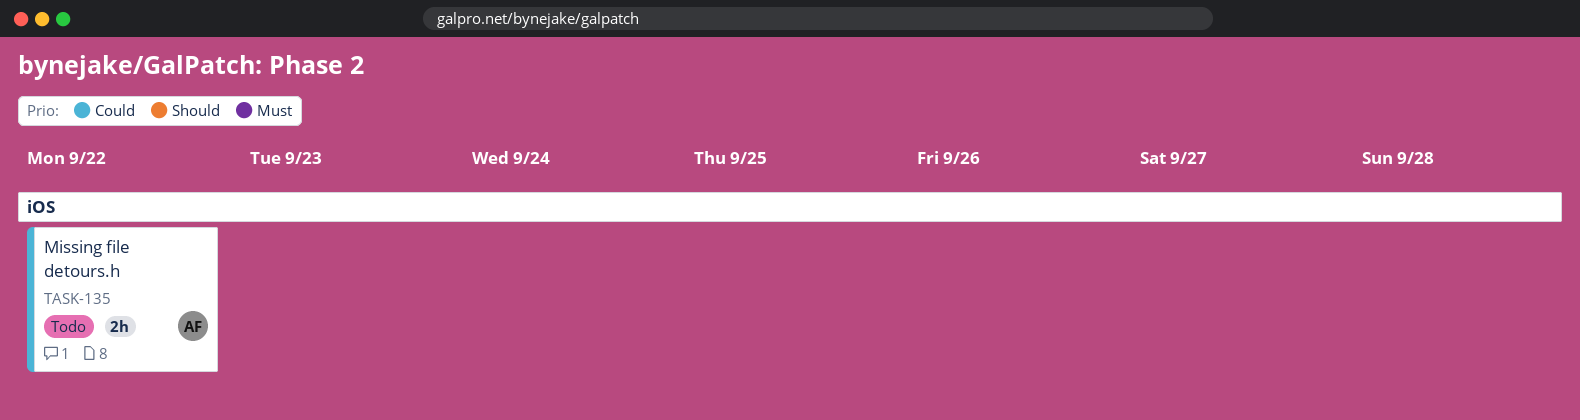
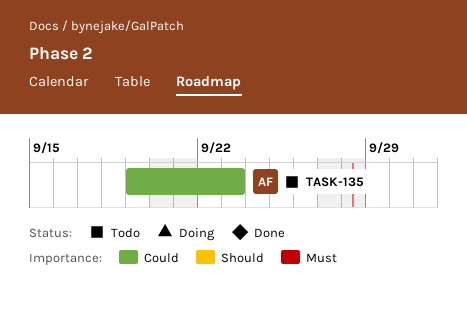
TASK-135, due: Sep 22 -> Sep 23

